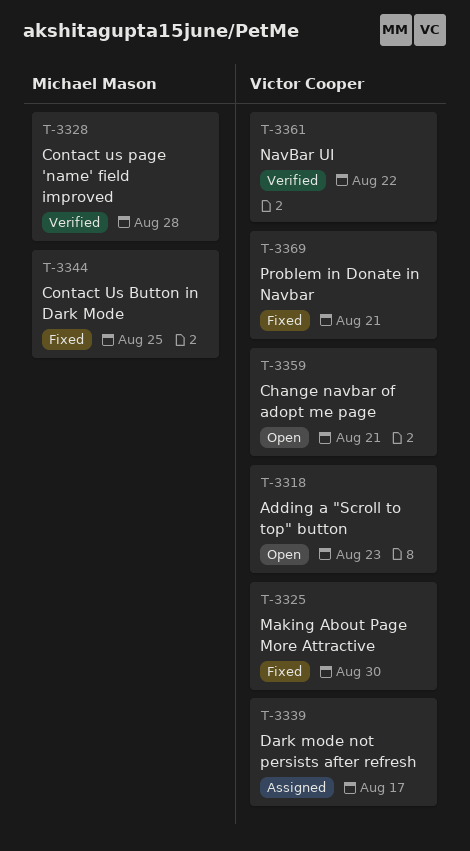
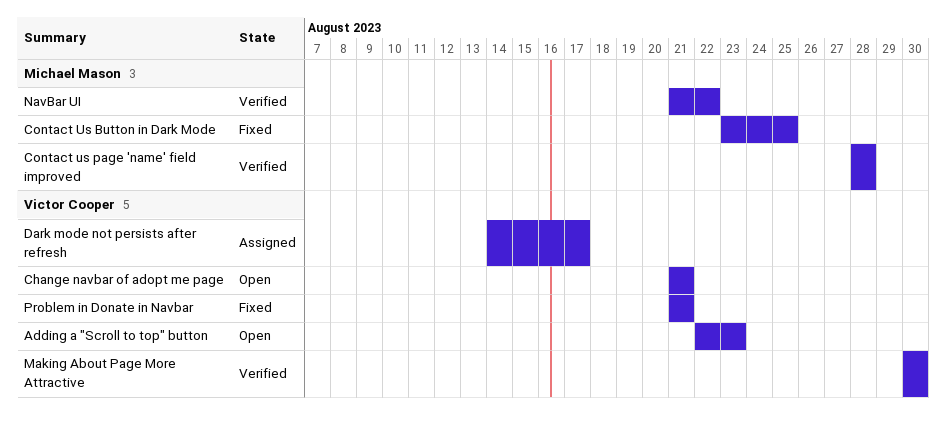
Making About Page More Attractive, status: Fixed -> Verified
NavBar UI, owner: Victor Cooper -> Michael Mason

